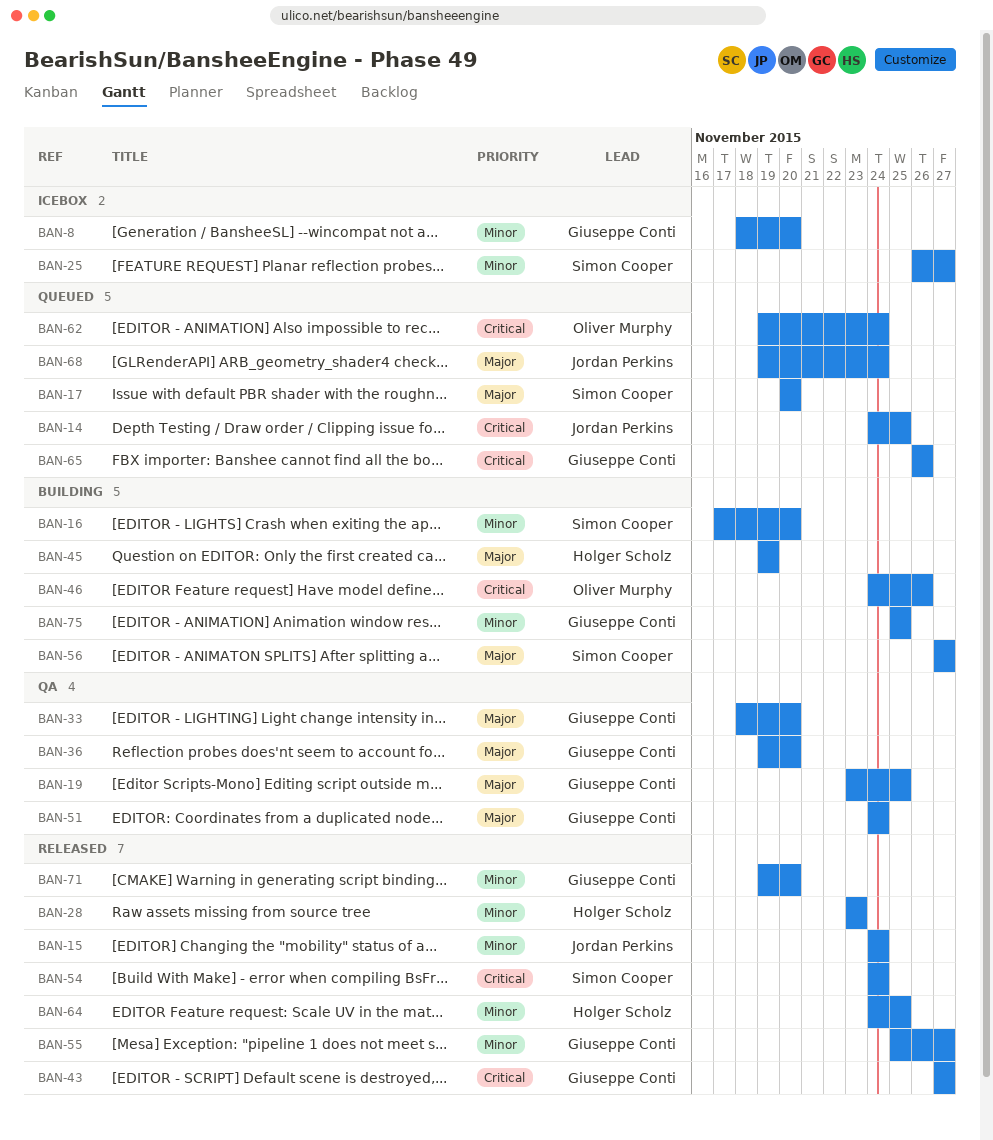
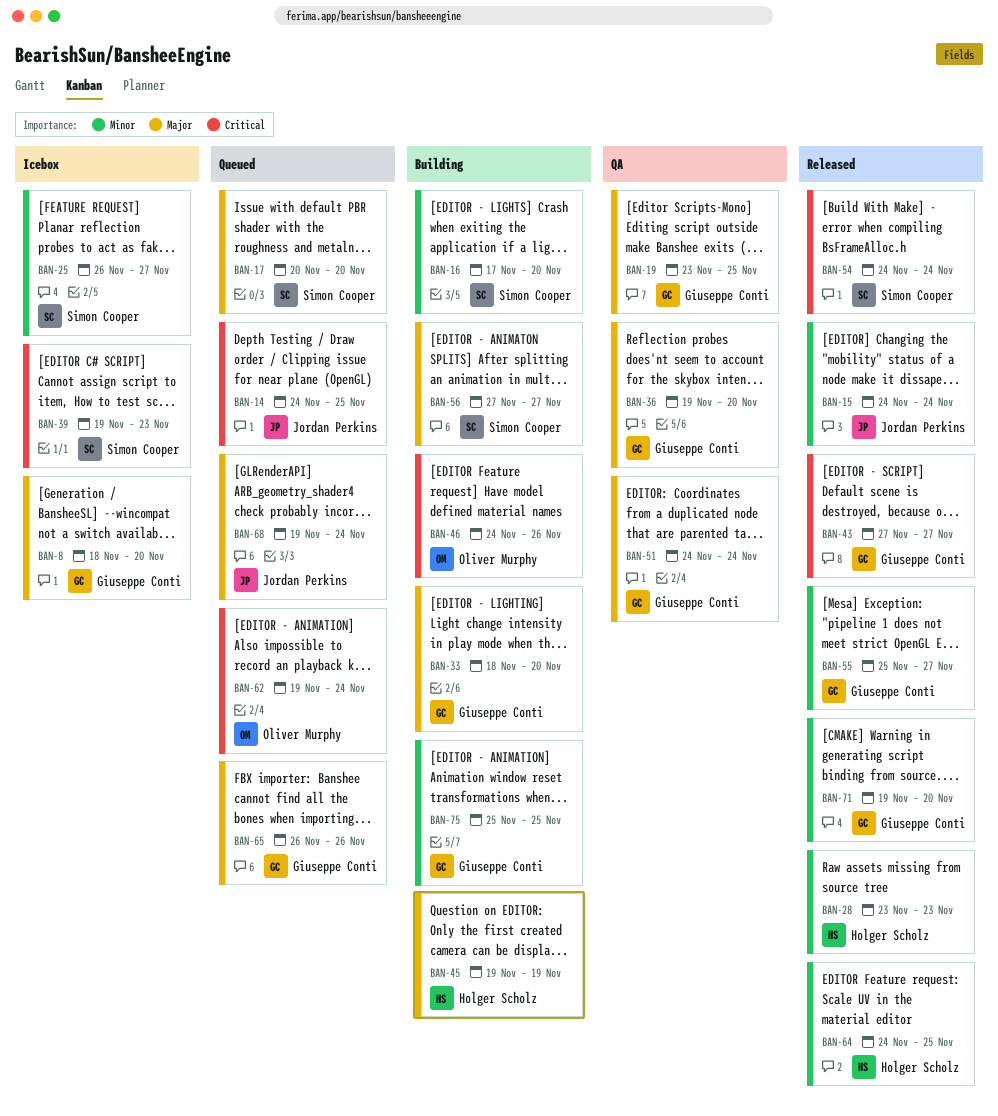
BAN-8, priority: Minor -> Major
BAN-33, status: QA -> Building
BAN-39: none -> present
BAN-65, priority: Critical -> Major

